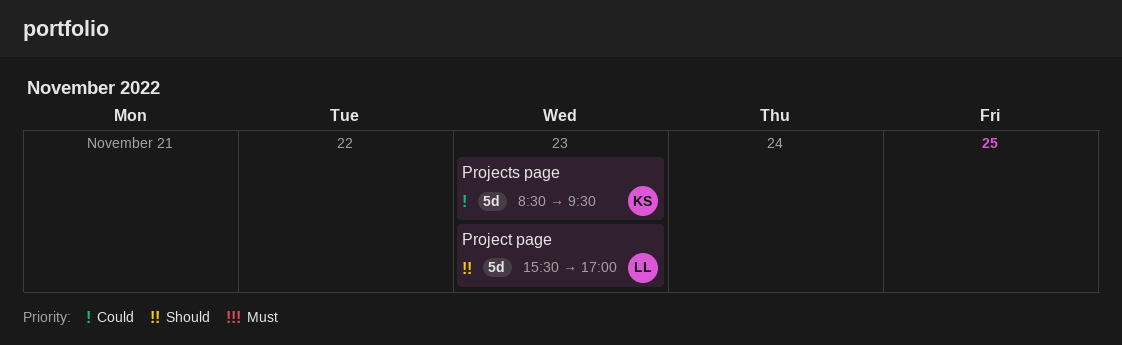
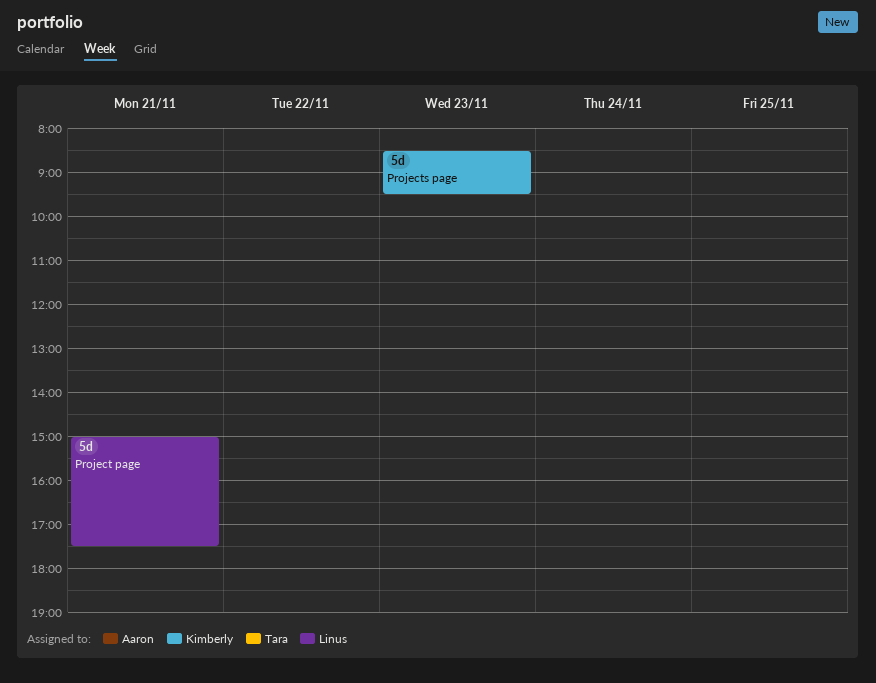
Project page, day: Nov 23 -> Nov 21
Project page, begins: 15:30 -> 15:00
Project page, ends: 17:00 -> 17:30

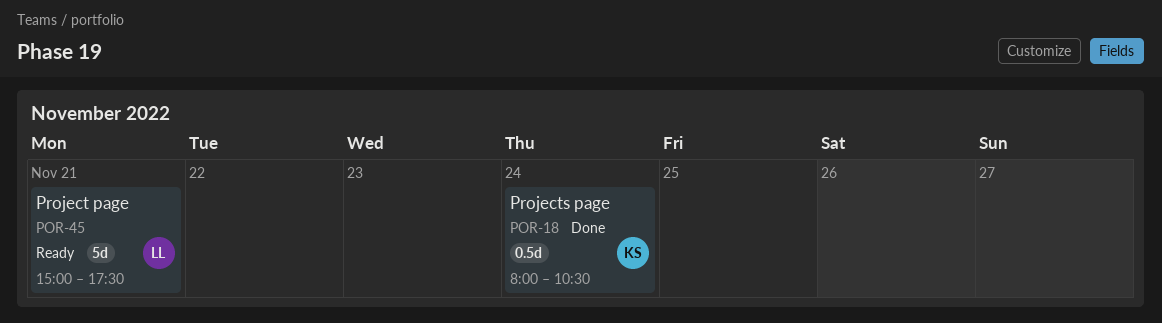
Projects page, estimate: 5d -> 0.5d
Projects page, day: Nov 23 -> Nov 24
Projects page, begins: 08:30 -> 08:00
Projects page, ends: 09:30 -> 10:30

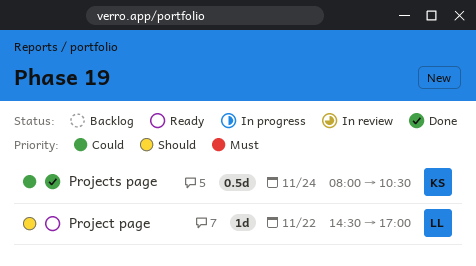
Project page, estimate: 5d -> 1d
Project page, day: Nov 21 -> Nov 22
Project page, begins: 15:00 -> 14:30
Project page, ends: 17:30 -> 17:00

